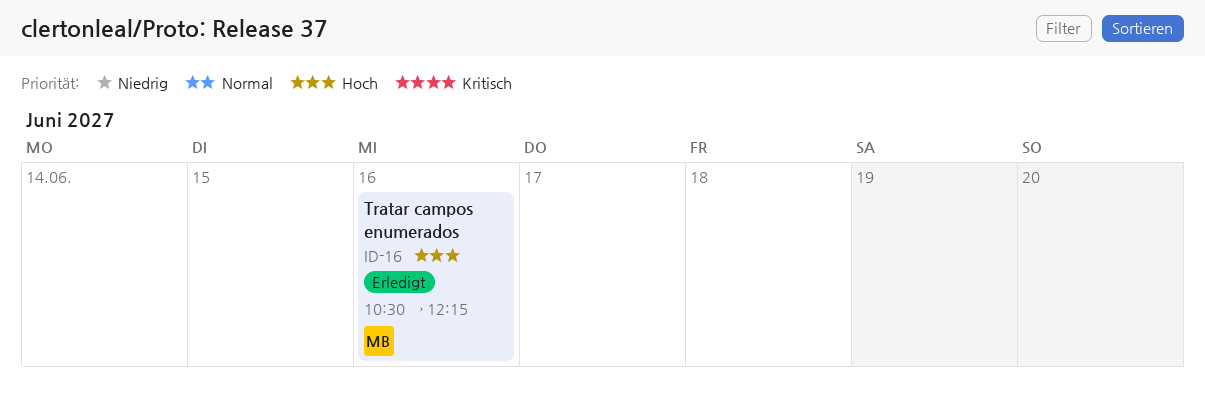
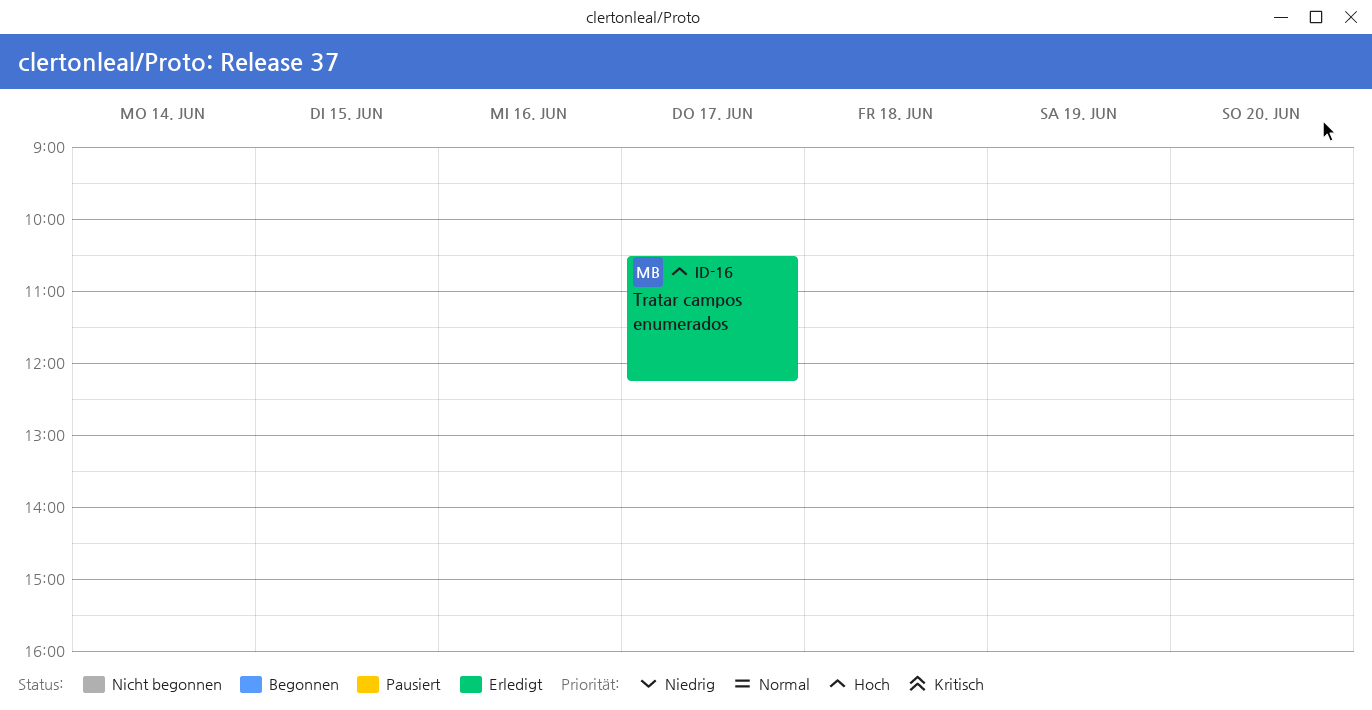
ID-16, day: Jun 16 -> Jun 17

